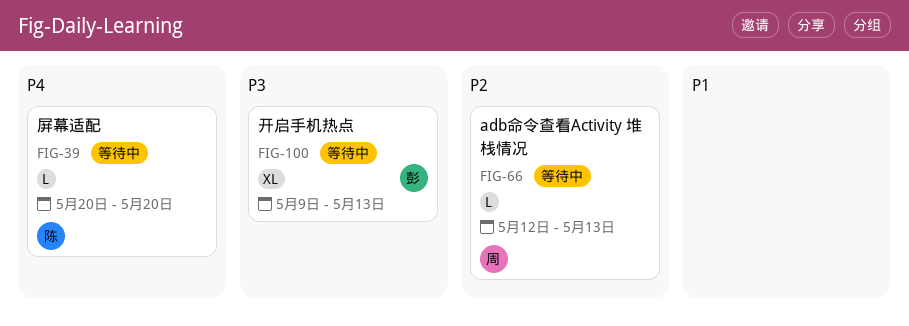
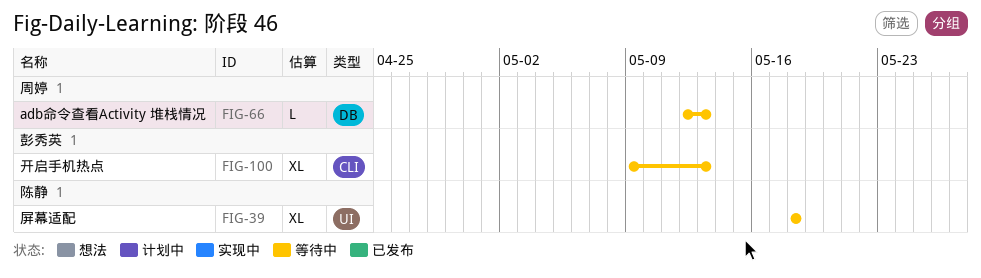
FIG-39, estimate: L -> XL
FIG-39, start: May 20 -> May 18
FIG-39, due: May 20 -> May 18

